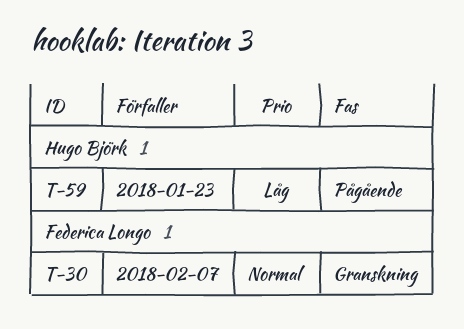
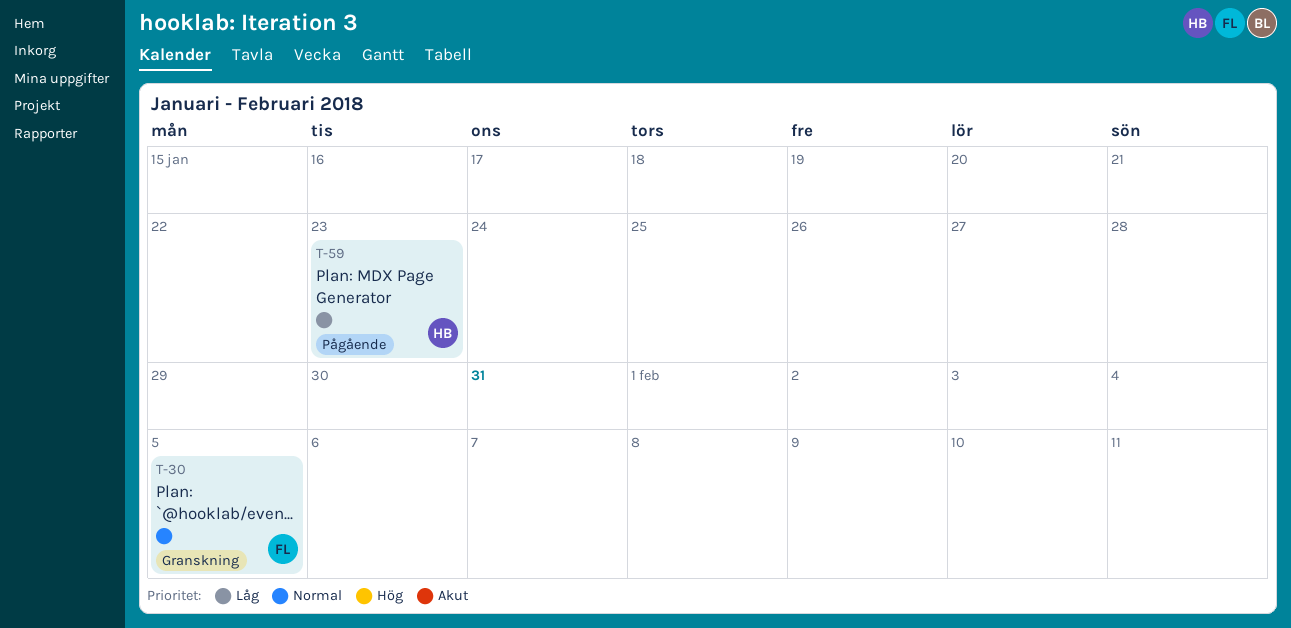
T-30, due: Feb 7 -> Feb 5

